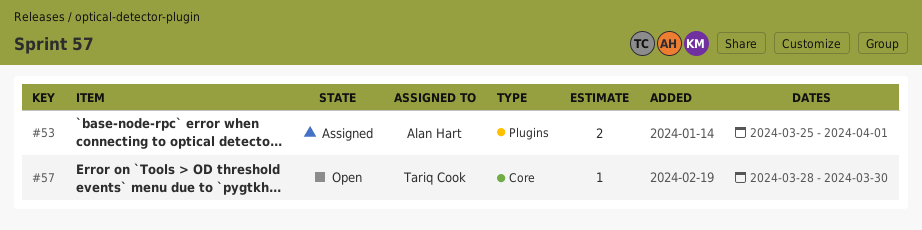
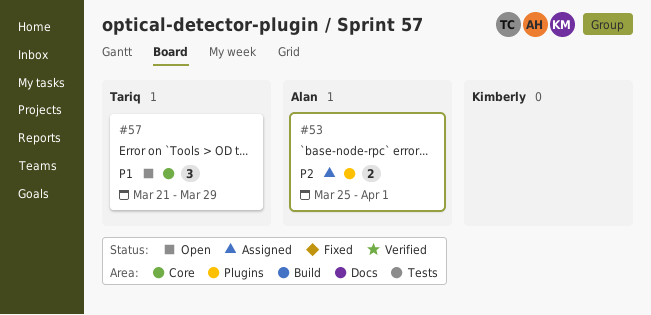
#57, estimate: 1 -> 3
#57, start: Mar 28 -> Mar 21
#57, due: Mar 30 -> Mar 29

